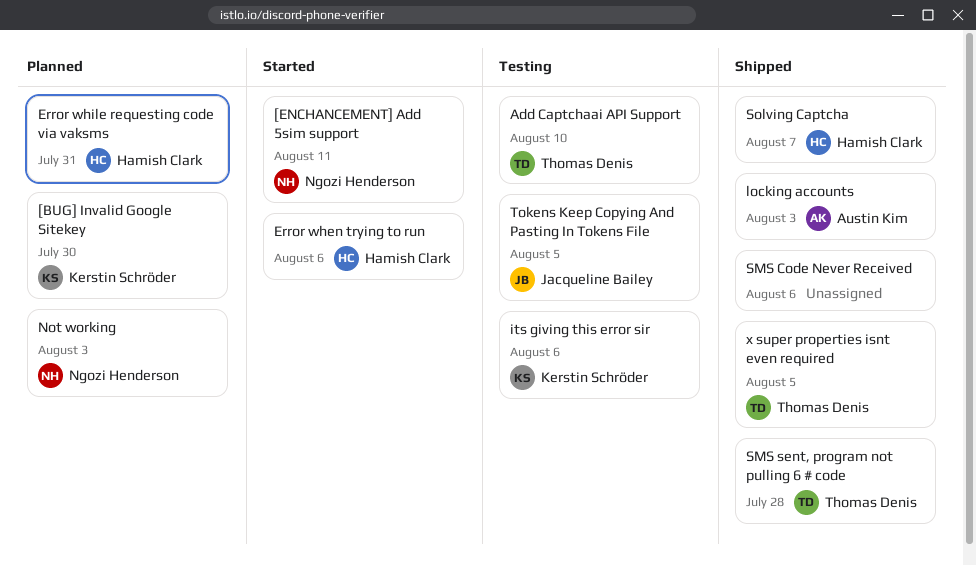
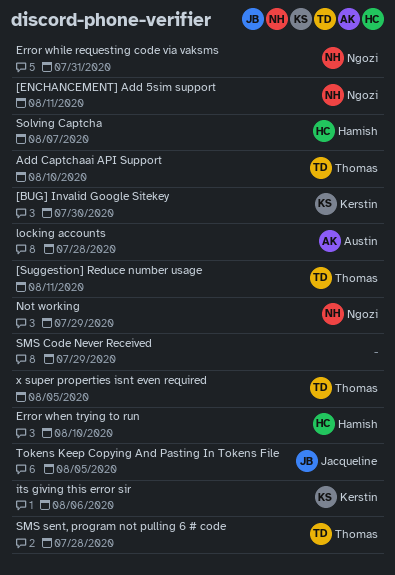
[Suggestion] Reduce number usage: none -> present
Error when trying to run, due: Aug 6 -> Aug 10
Error while requesting code via vaksms, owner: Hamish Clark -> Ngozi Henderson
locking accounts, due: Aug 3 -> Jul 28
Not working, due: Aug 3 -> Jul 29
SMS Code Never Received, due: Aug 6 -> Jul 29

